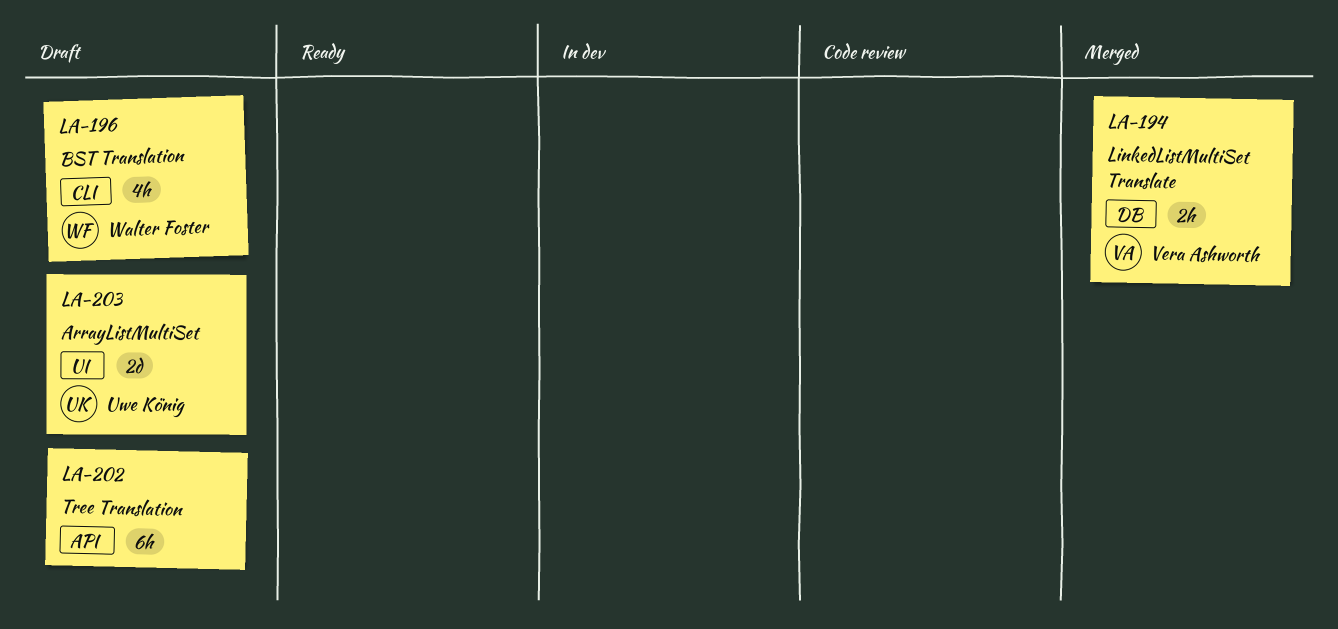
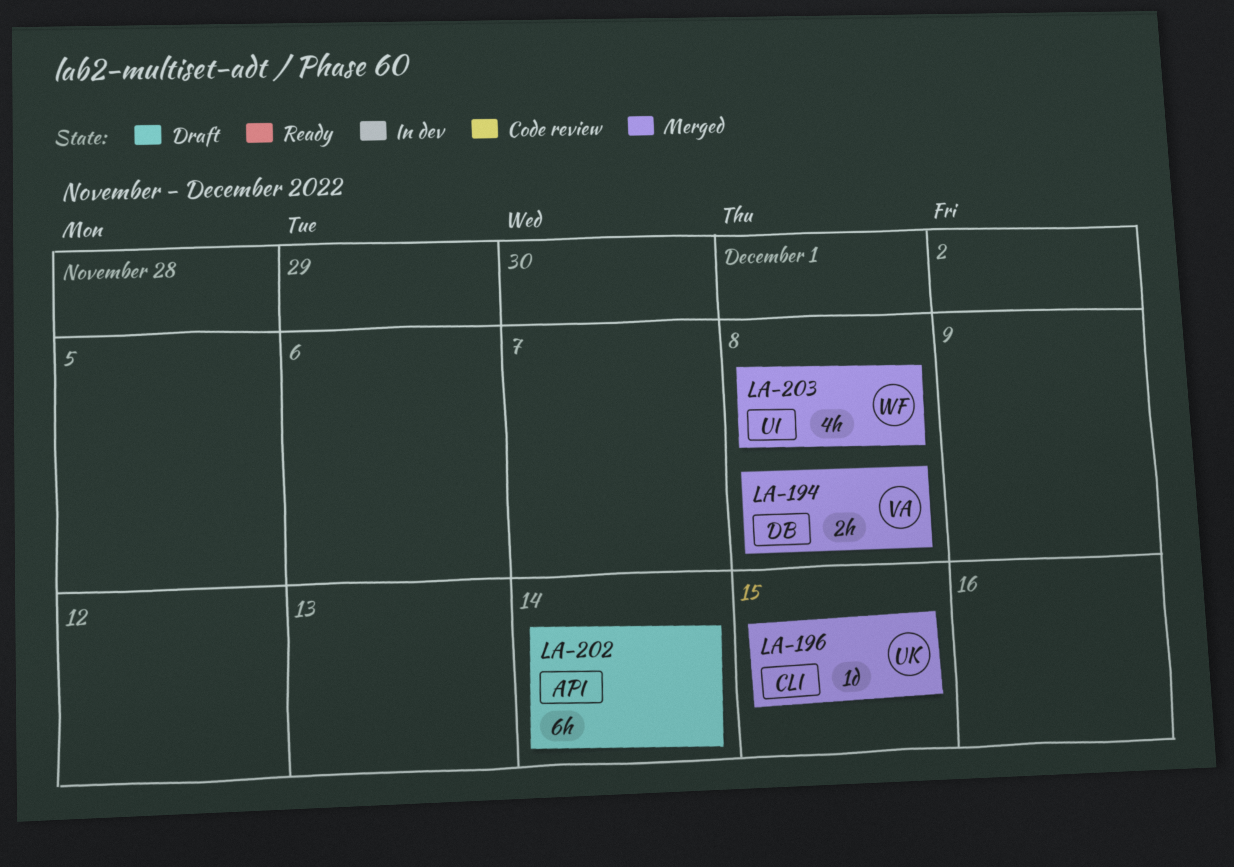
LA-196, status: Draft -> Merged
LA-196, owner: Walter Foster -> Uwe König
LA-196, estimate: 4h -> 1d
LA-203, status: Draft -> Merged
LA-203, owner: Uwe König -> Walter Foster
LA-203, estimate: 2d -> 4h

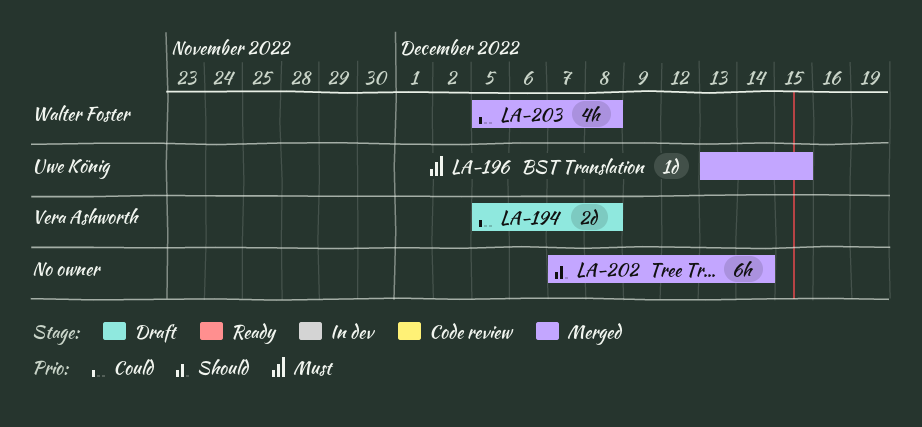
LA-194, status: Merged -> Draft
LA-194, estimate: 2h -> 2d
LA-202, status: Draft -> Merged

